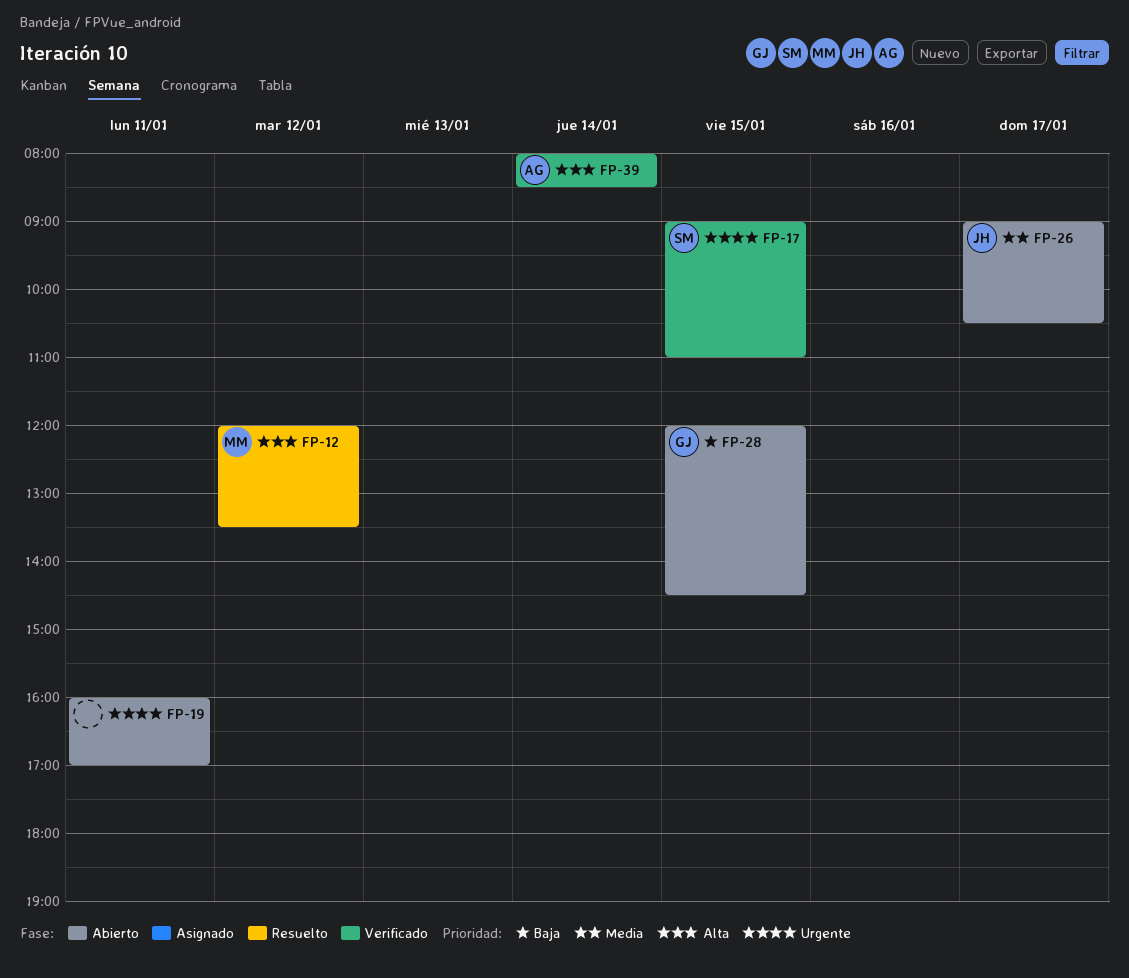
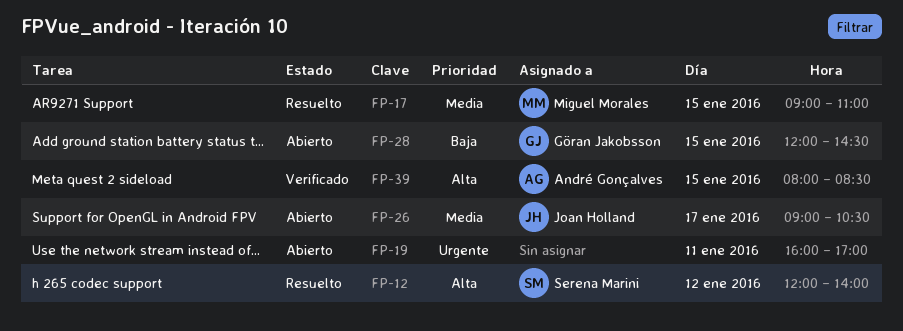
FP-12, owner: Miguel Morales -> Serena Marini
FP-12, ends: 13:30 -> 14:00
FP-17, status: Verificado -> Resuelto
FP-17, owner: Serena Marini -> Miguel Morales
FP-17, priority: Urgente -> Media
FP-39, day: Jan 14 -> Jan 15

